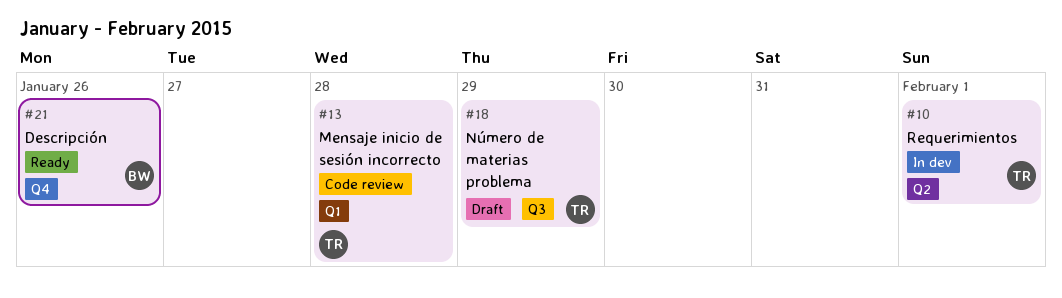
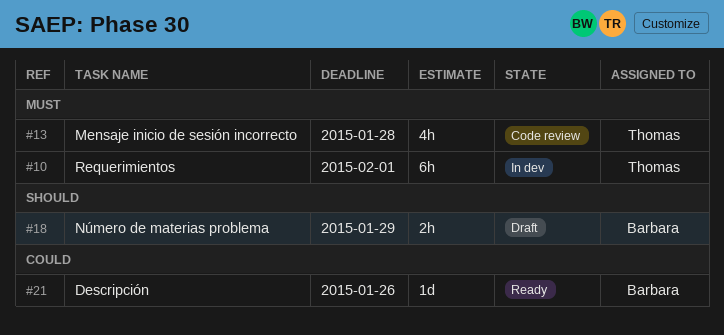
#18, owner: Thomas -> Barbara

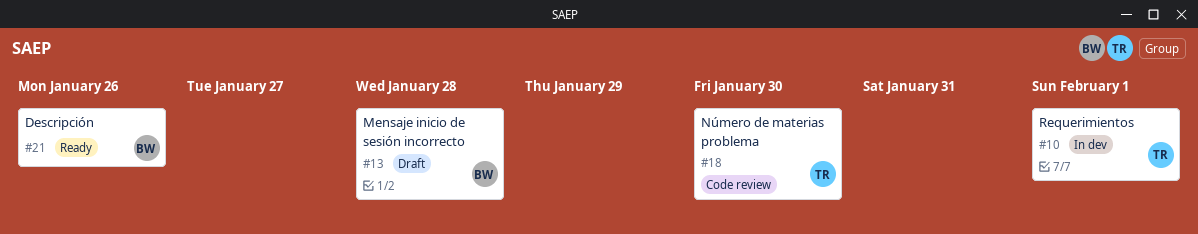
#13, status: Code review -> Draft
#13, owner: Thomas -> Barbara
#18, status: Draft -> Code review
#18, owner: Barbara -> Thomas
#18, due: Jan 29 -> Jan 30

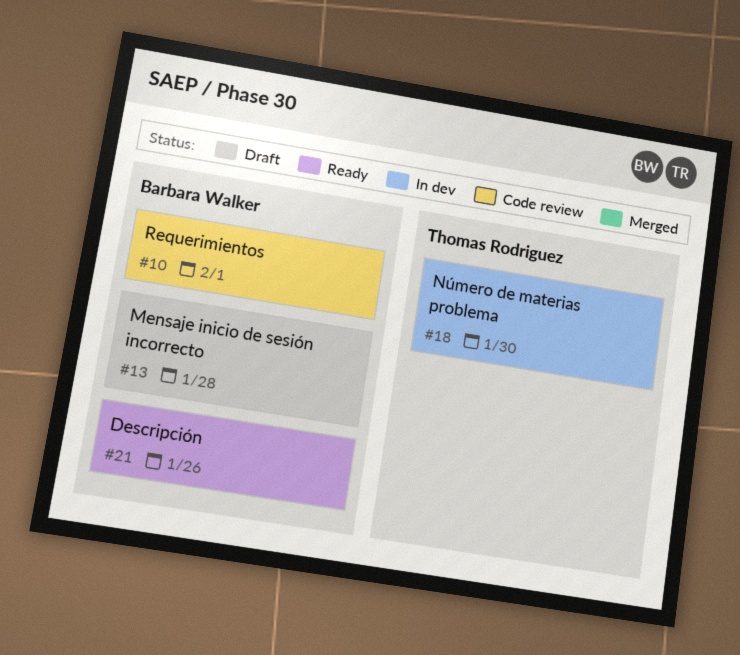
#10, status: In dev -> Code review
#10, owner: Thomas Rodriguez -> Barbara Walker
#18, status: Code review -> In dev

